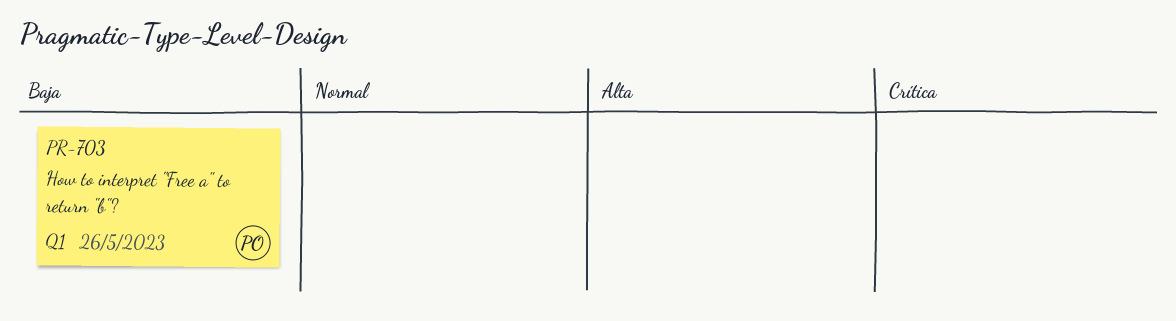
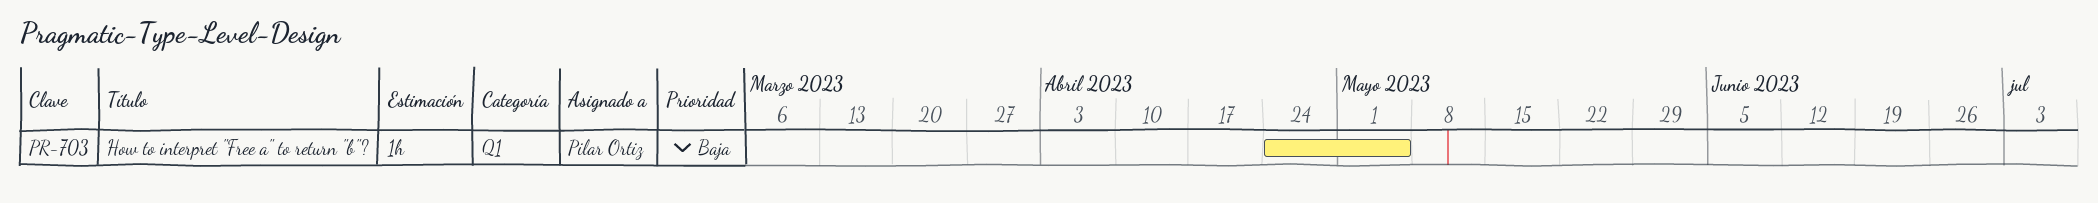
PR-703, due: May 26 -> May 5

